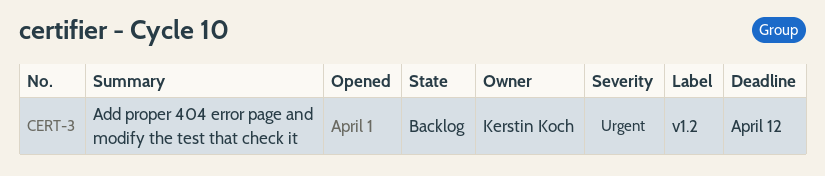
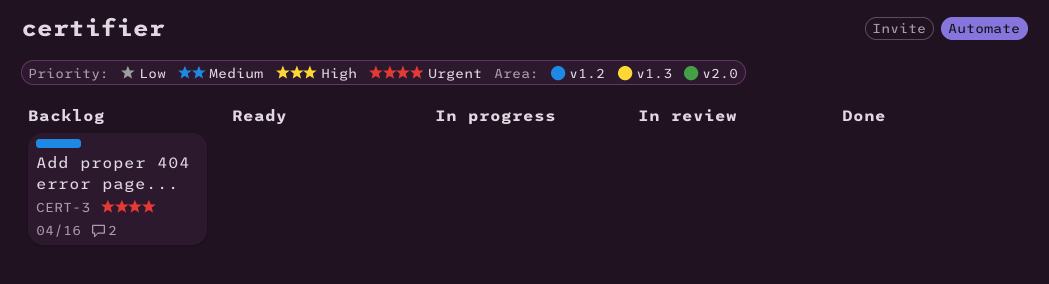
CERT-3, due: Apr 12 -> Apr 16

